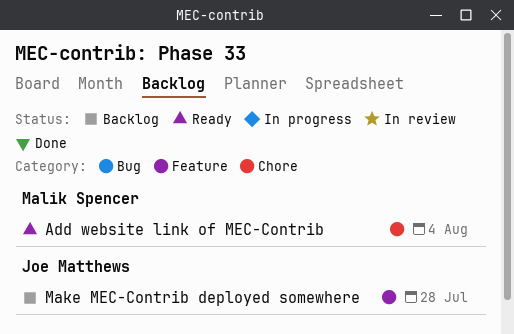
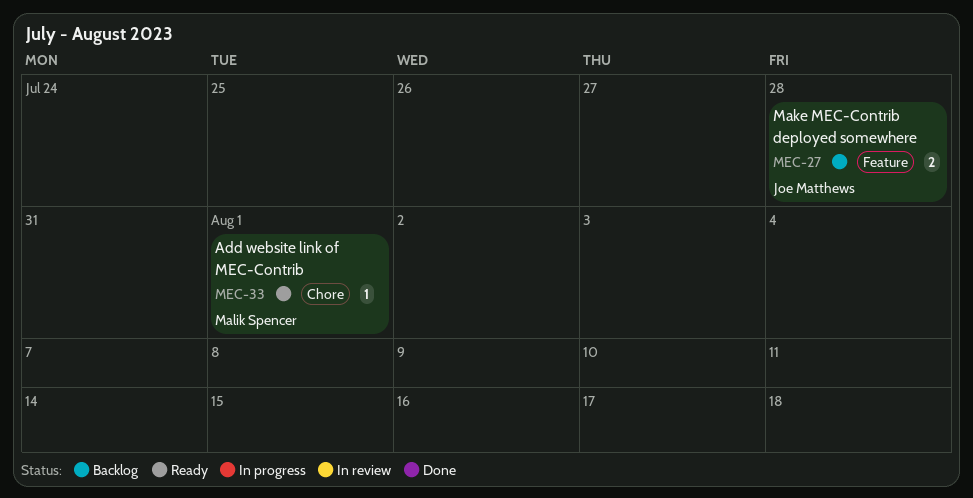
Add website link of MEC-Contrib, due: Aug 4 -> Aug 1

